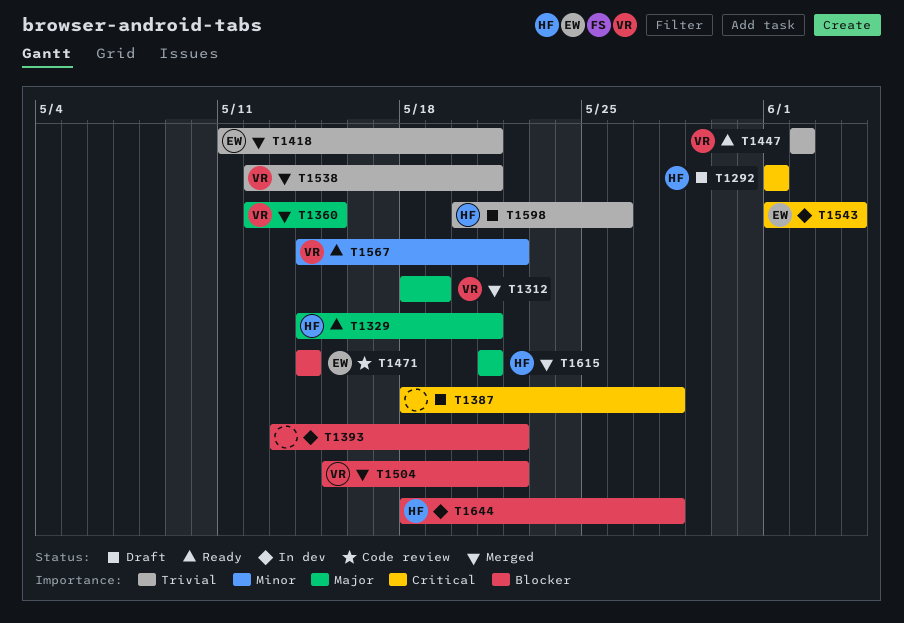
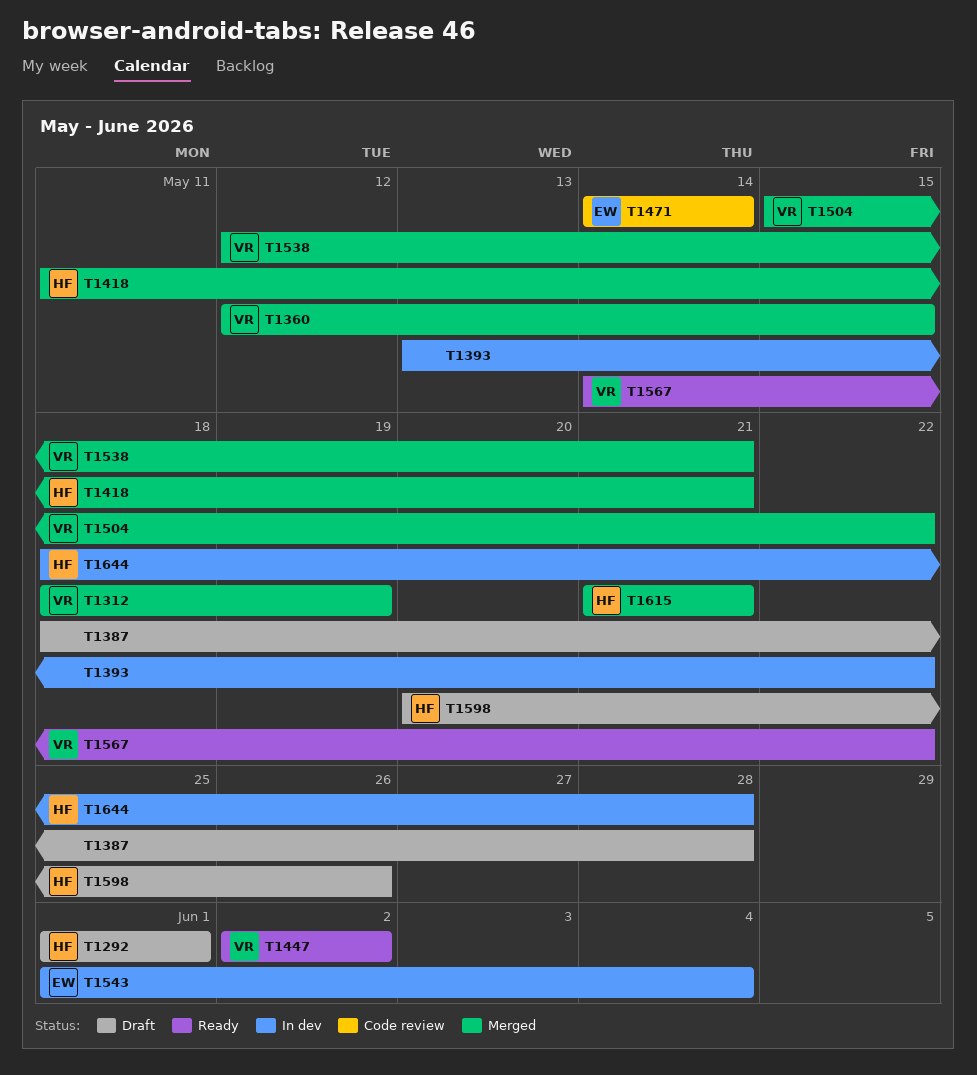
T1329: present -> none
T1418, owner: EW -> HF

